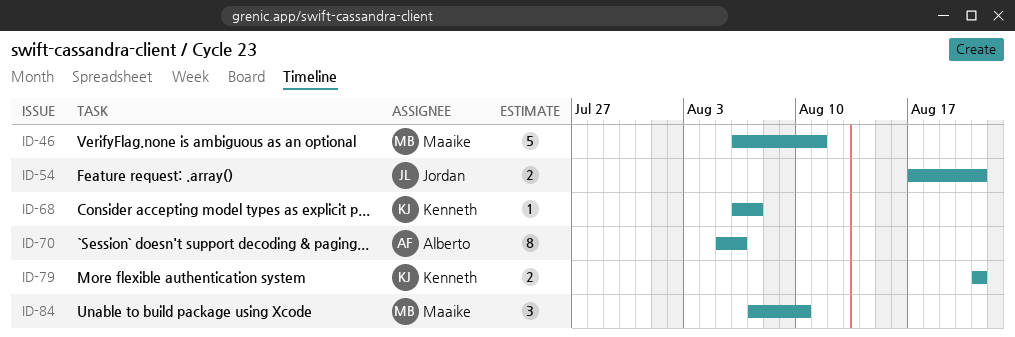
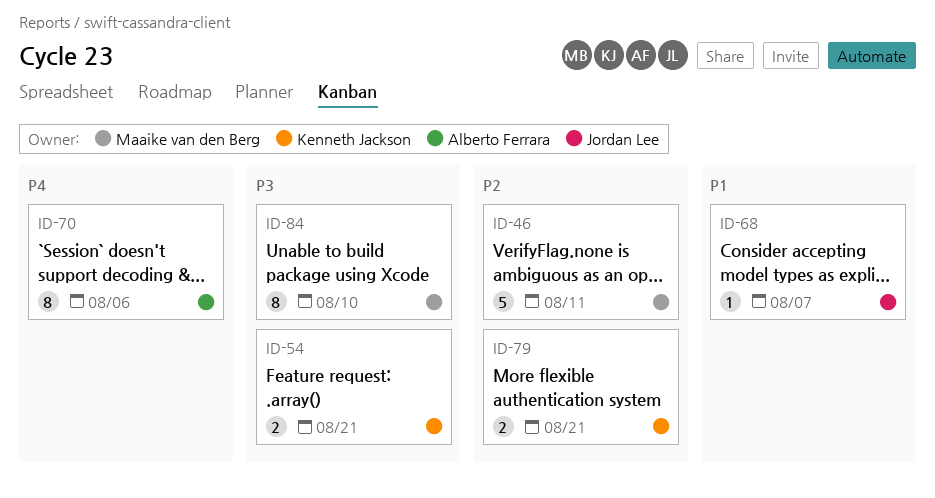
ID-54, owner: Jordan Lee -> Kenneth Jackson
ID-68, owner: Kenneth Jackson -> Jordan Lee
ID-84, estimate: 3 -> 8

